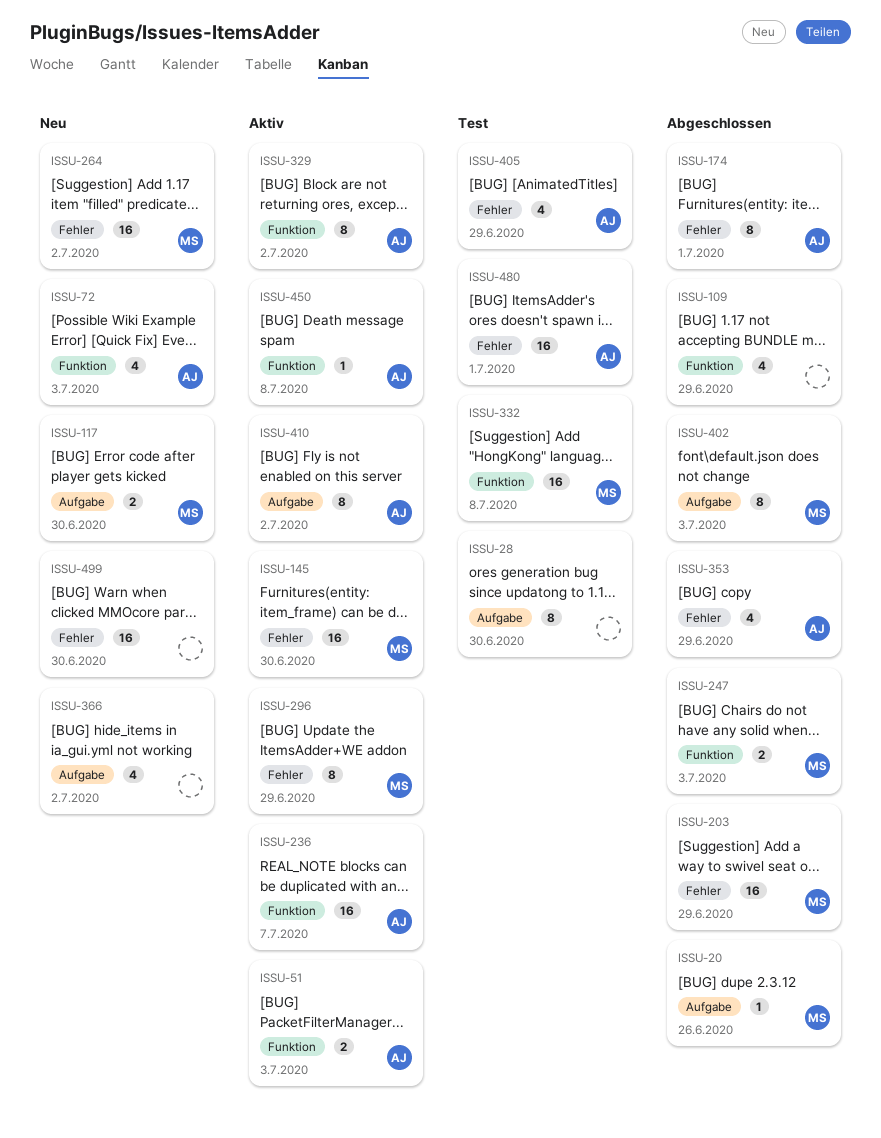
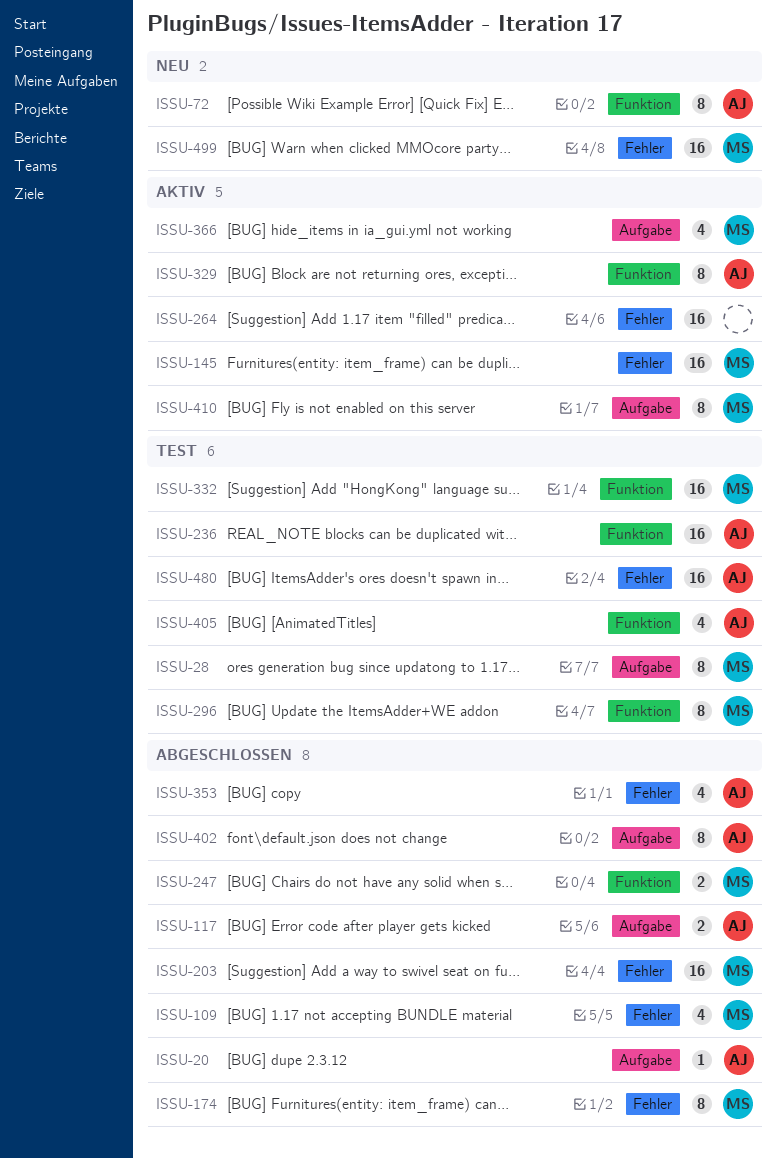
ISSU-20, owner: MS -> AJ
ISSU-28, owner: none -> MS
ISSU-51: present -> none
ISSU-72, estimate: 4 -> 8
ISSU-109, owner: none -> MS
ISSU-109, label: Funktion -> Fehler
ISSU-117, status: Neu -> Abgeschlossen
ISSU-117, owner: MS -> AJ
ISSU-174, owner: AJ -> MS
ISSU-236, status: Aktiv -> Test
ISSU-264, status: Neu -> Aktiv
ISSU-264, owner: MS -> none
ISSU-296, status: Aktiv -> Test
ISSU-296, label: Fehler -> Funktion
ISSU-366, status: Neu -> Aktiv
ISSU-366, owner: none -> MS
ISSU-402, owner: MS -> AJ
ISSU-405, label: Fehler -> Funktion
ISSU-410, owner: AJ -> MS
ISSU-450: present -> none
ISSU-499, owner: none -> MS

